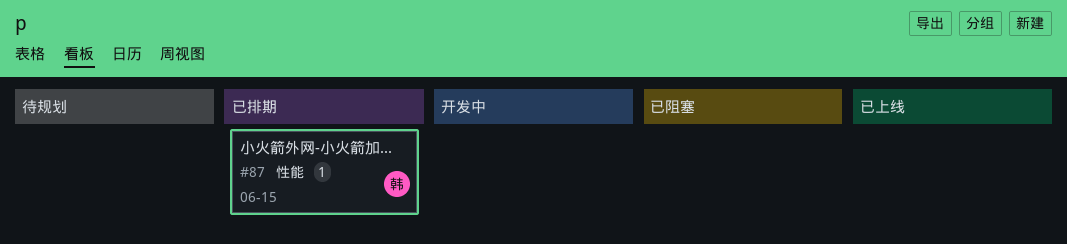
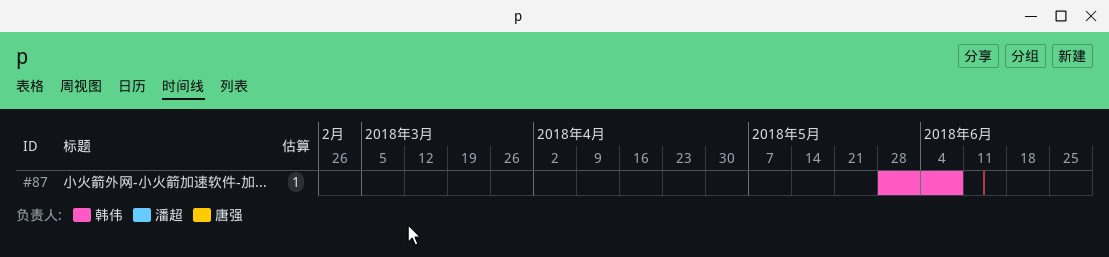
#87, due: Jun 15 -> Jun 8

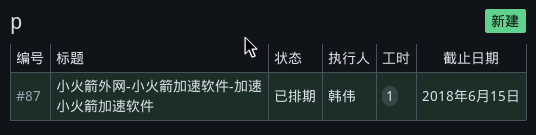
#87, due: Jun 8 -> Jun 15

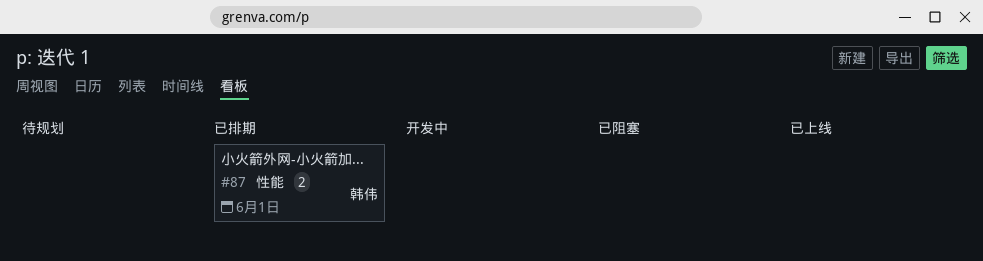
#87, estimate: 1 -> 2
#87, due: Jun 15 -> Jun 1

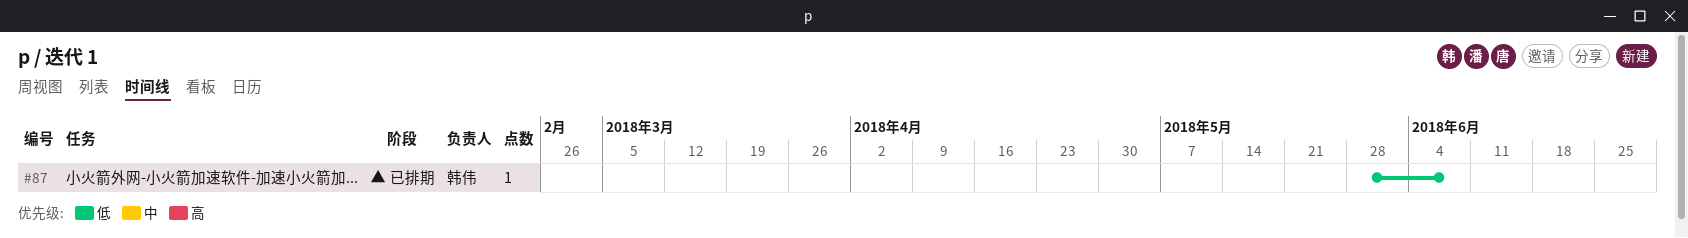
#87, estimate: 2 -> 1
#87, due: Jun 1 -> Jun 8

